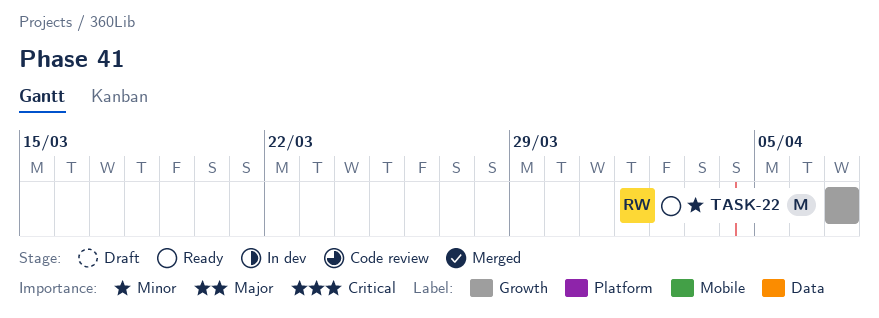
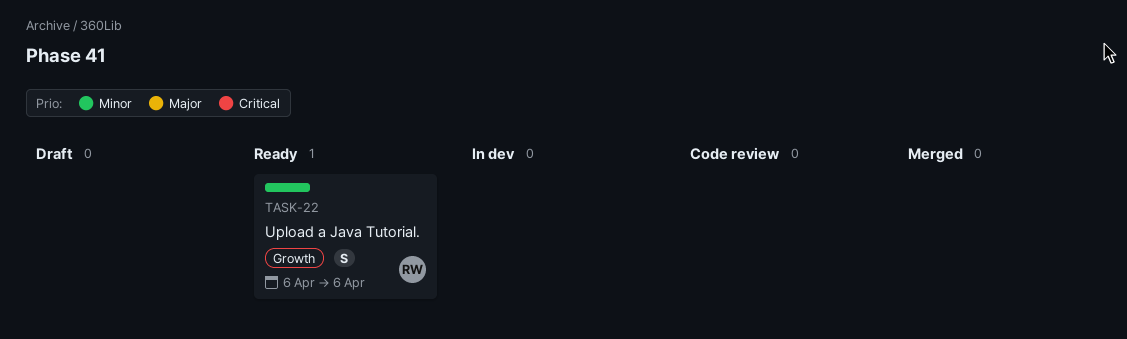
TASK-22, estimate: M -> S
TASK-22, start: Apr 7 -> Apr 6
TASK-22, due: Apr 7 -> Apr 6

